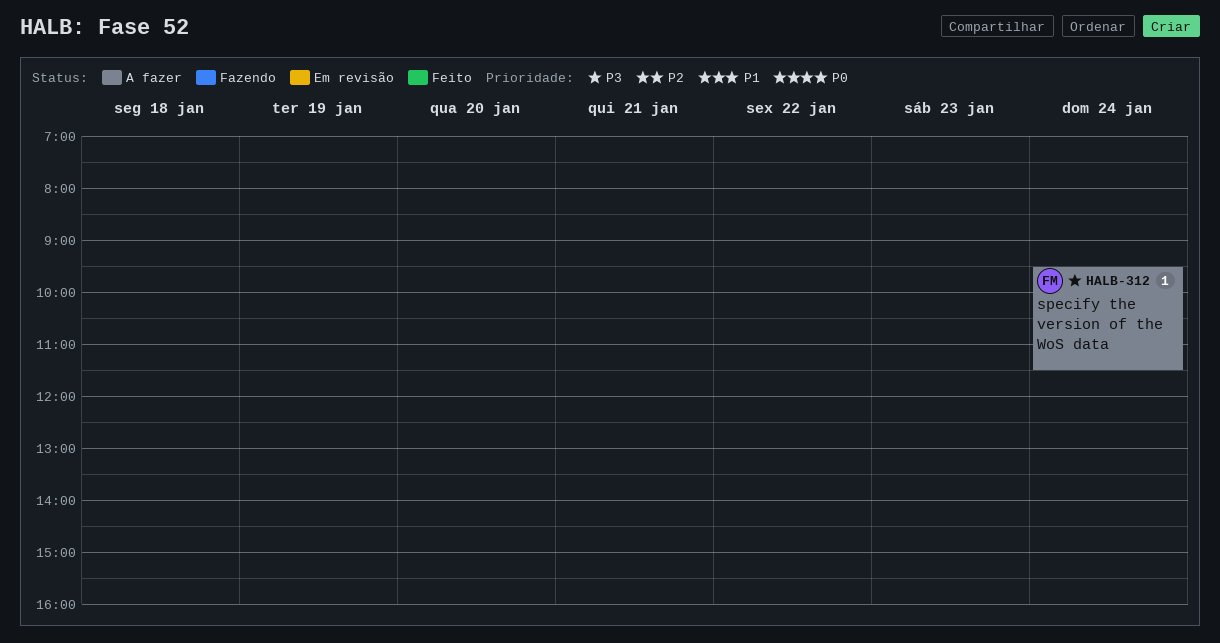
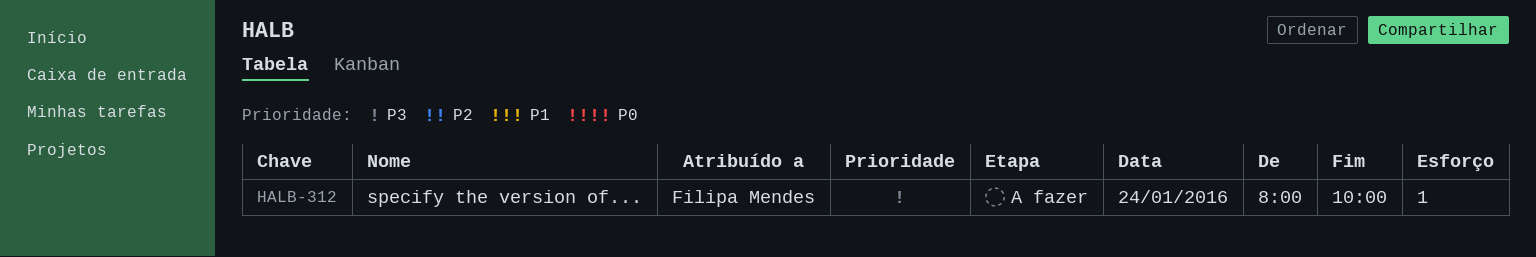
HALB-312, begins: 09:30 -> 08:00
HALB-312, ends: 11:30 -> 10:00

